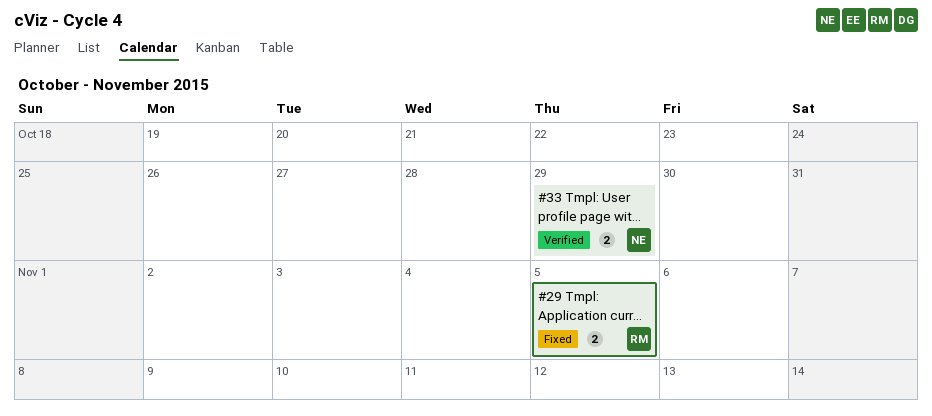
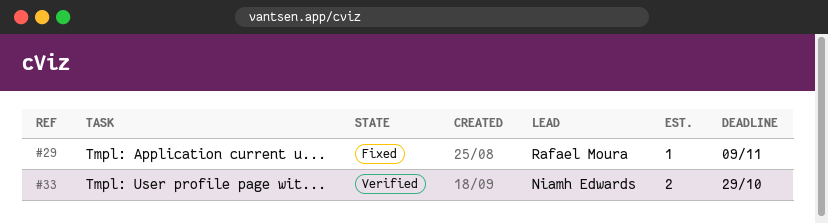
#29, estimate: 2 -> 1
#29, due: Nov 5 -> Nov 9

